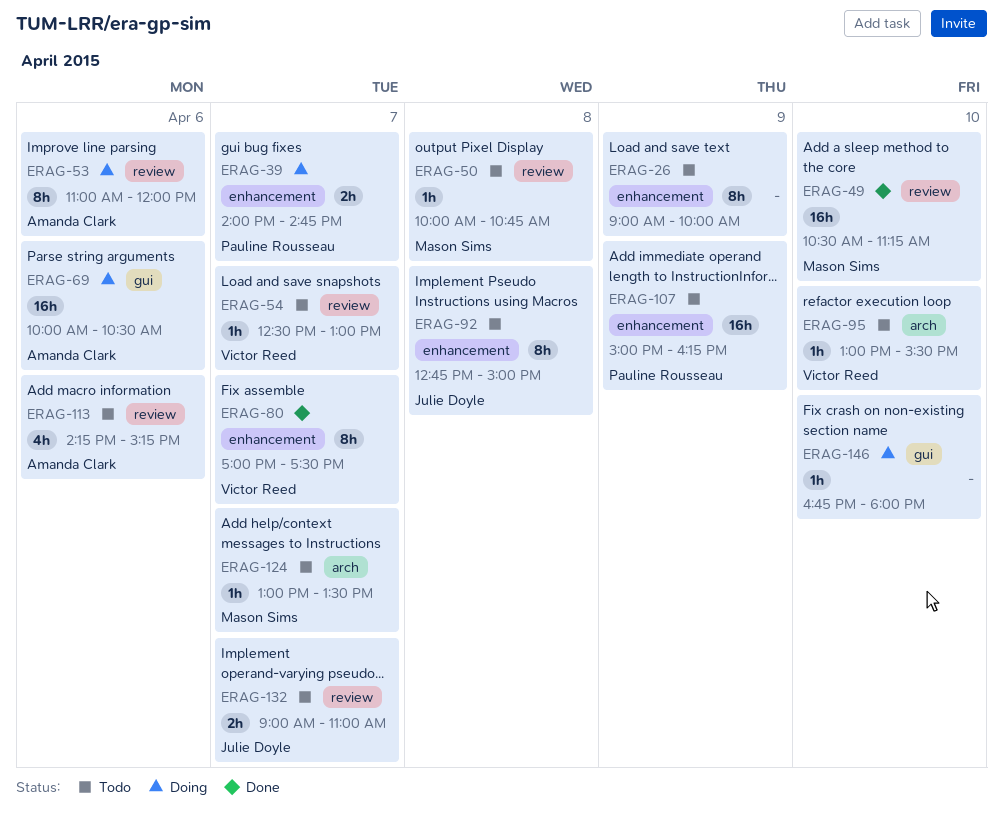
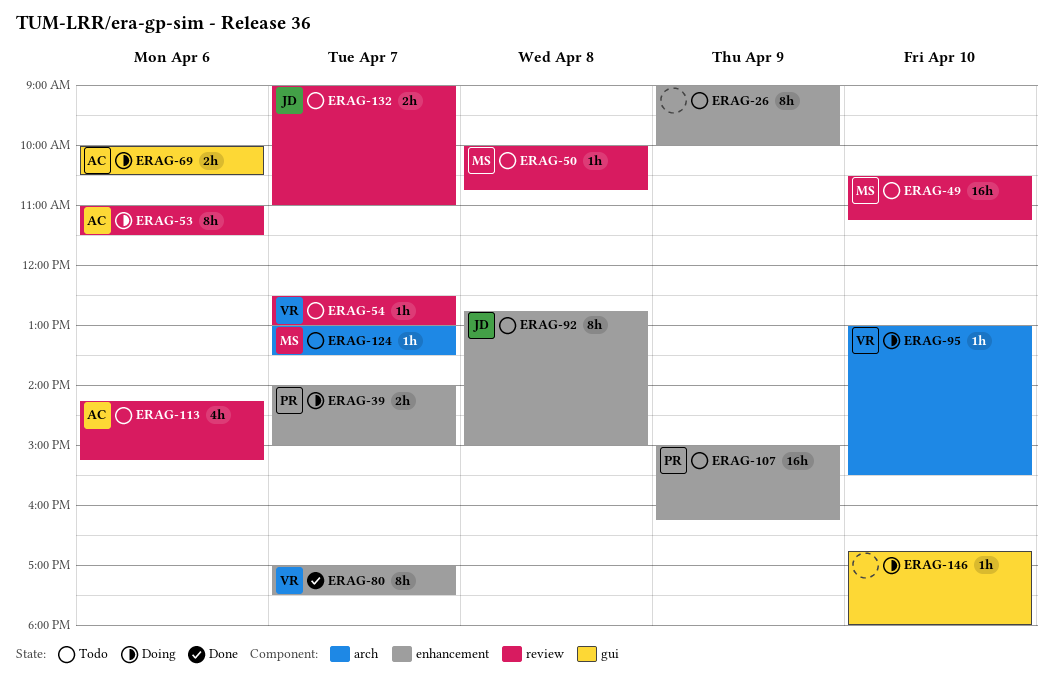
ERAG-39, ends: 14:45 -> 15:00
ERAG-49, status: Done -> Todo
ERAG-53, ends: 12:00 -> 11:30
ERAG-69, estimate: 16h -> 2h
ERAG-95, status: Todo -> Doing

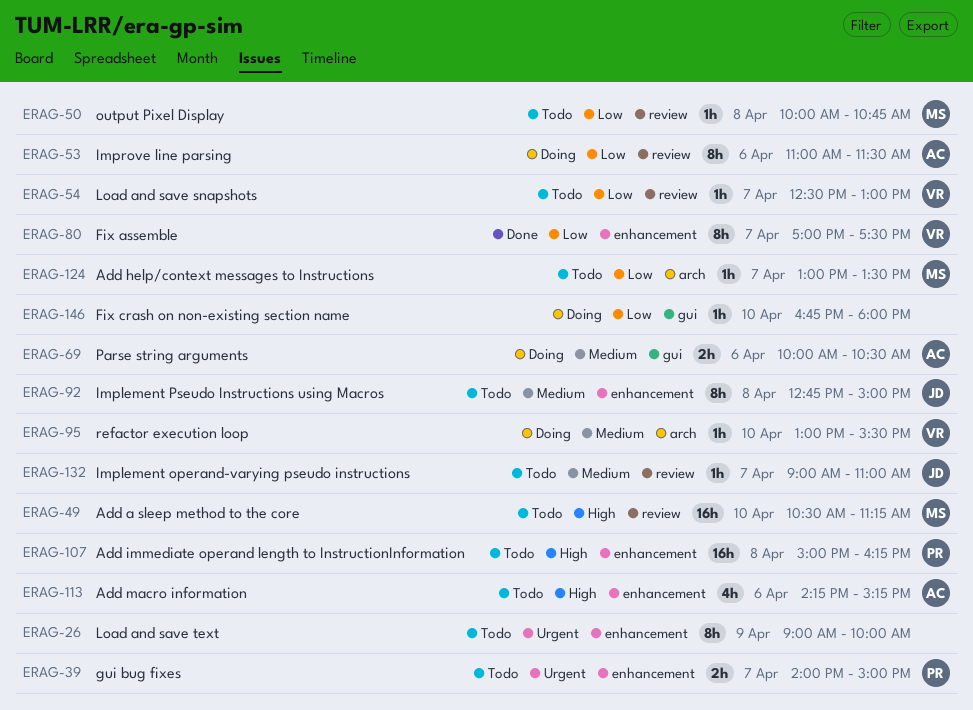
ERAG-39, status: Doing -> Todo
ERAG-107, day: Apr 9 -> Apr 8
ERAG-113, label: review -> enhancement
ERAG-132, estimate: 2h -> 1h

